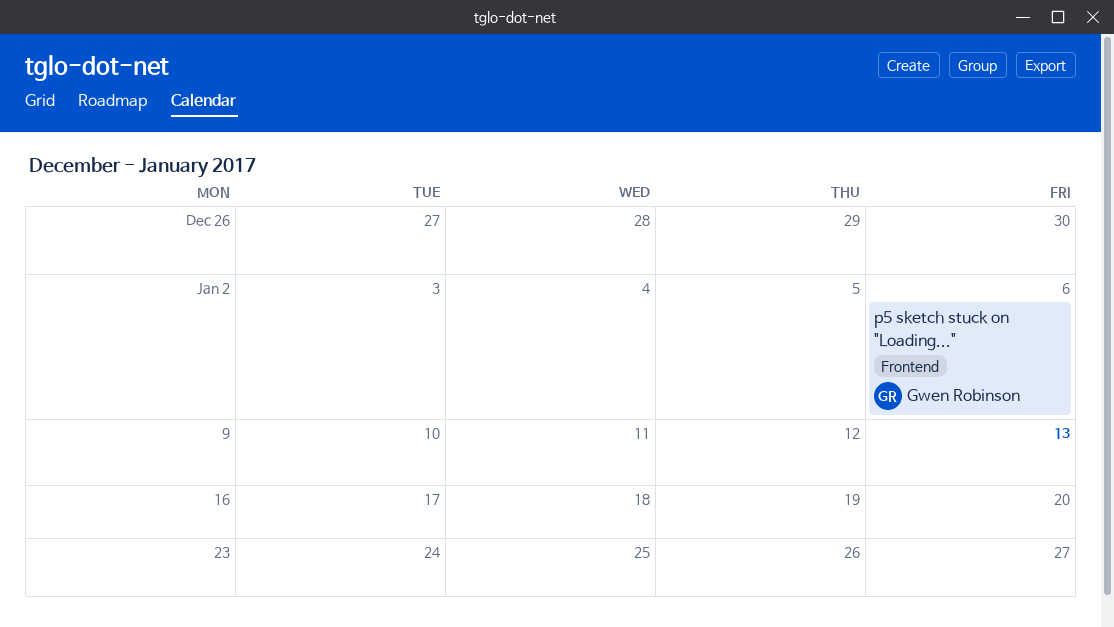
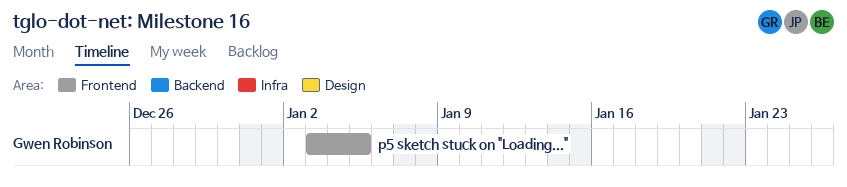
p5 sketch stuck on "Loading...", due: Jan 6 -> Jan 5

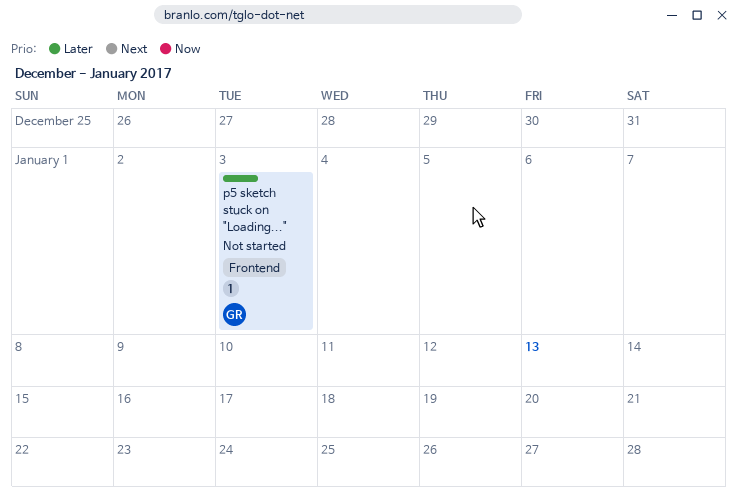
p5 sketch stuck on "Loading...", due: Jan 5 -> Jan 3

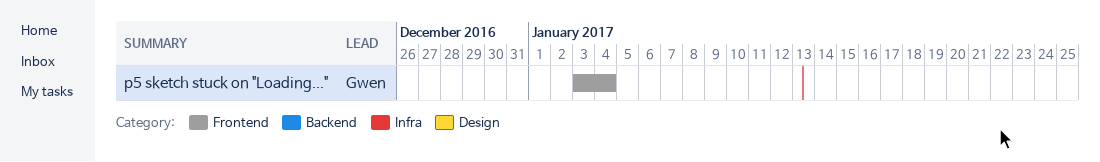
p5 sketch stuck on "Loading...", due: Jan 3 -> Jan 4

